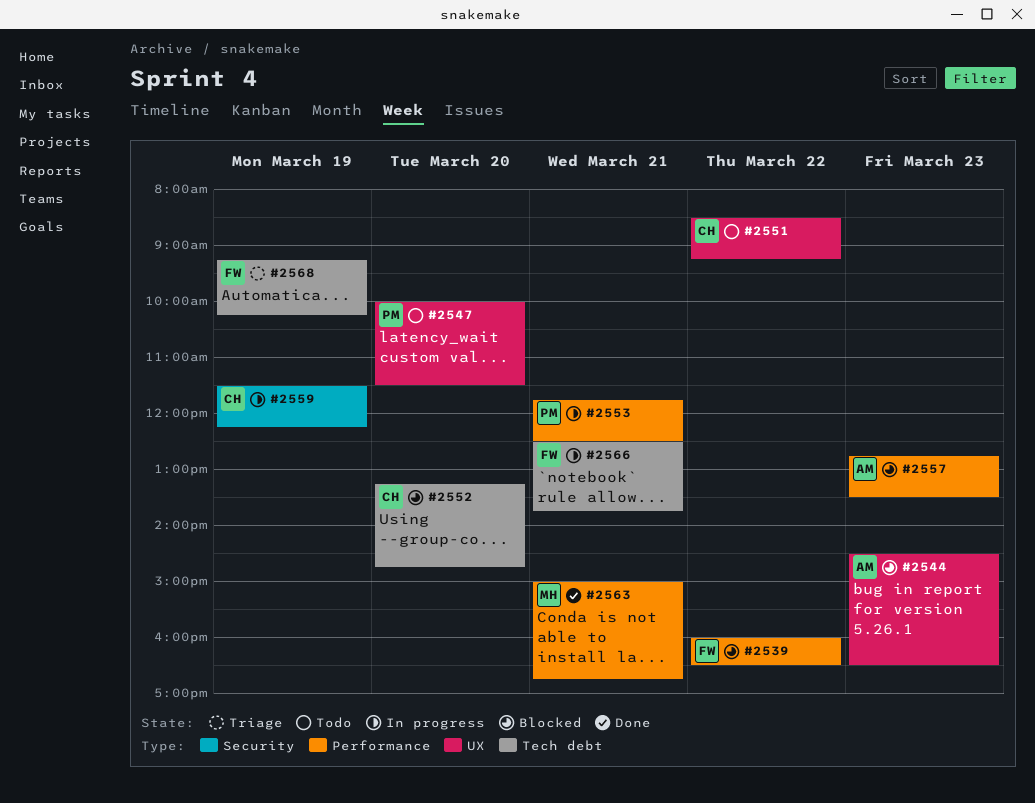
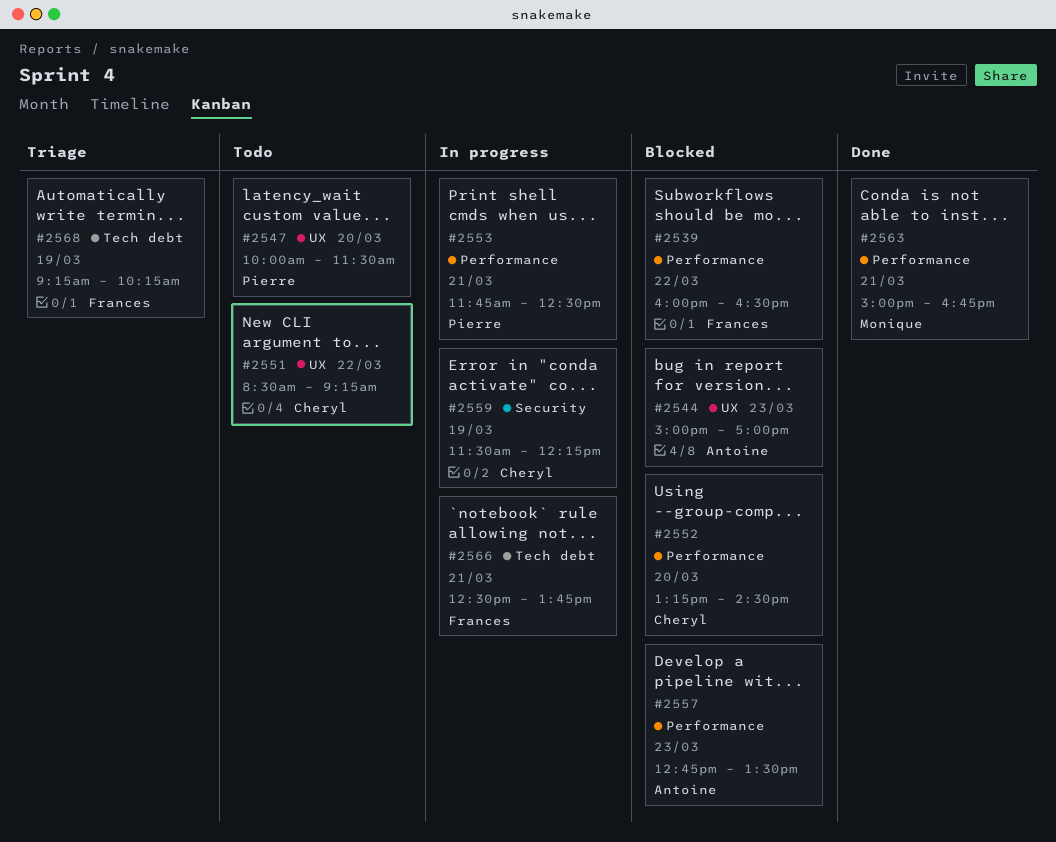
#2544, begins: 14:30 -> 15:00
#2544, ends: 16:30 -> 17:00
#2552, label: Tech debt -> Performance
#2552, ends: 14:45 -> 14:30

